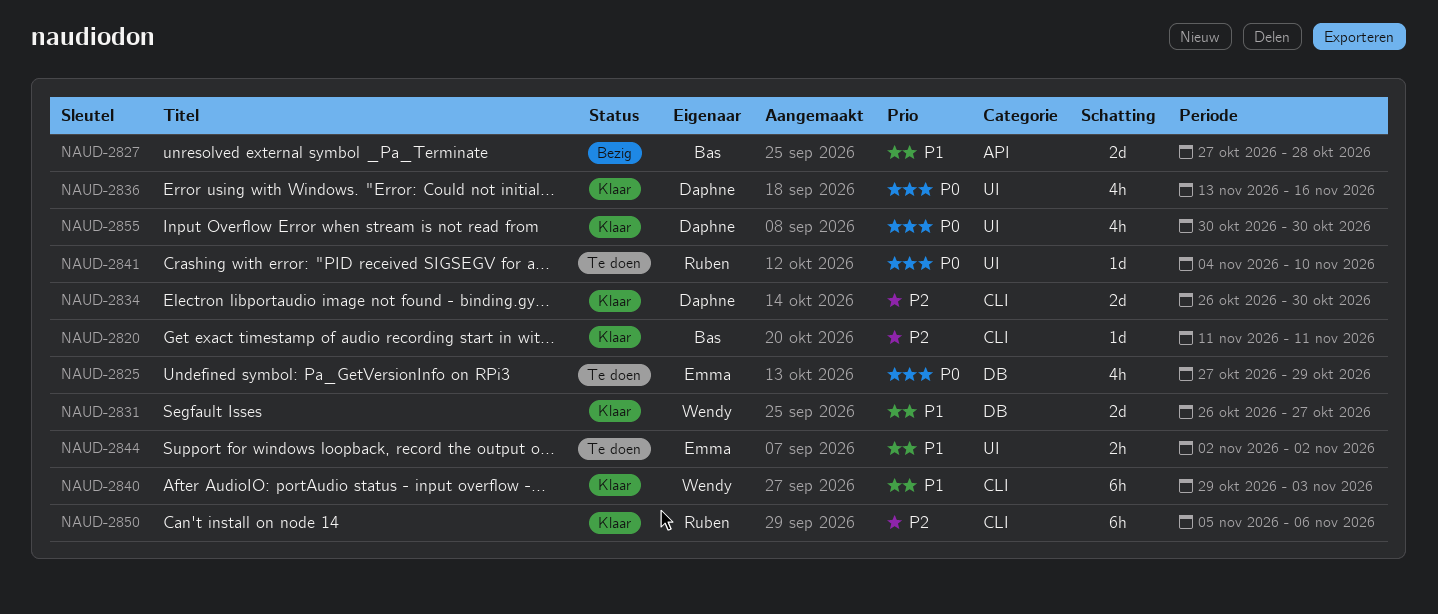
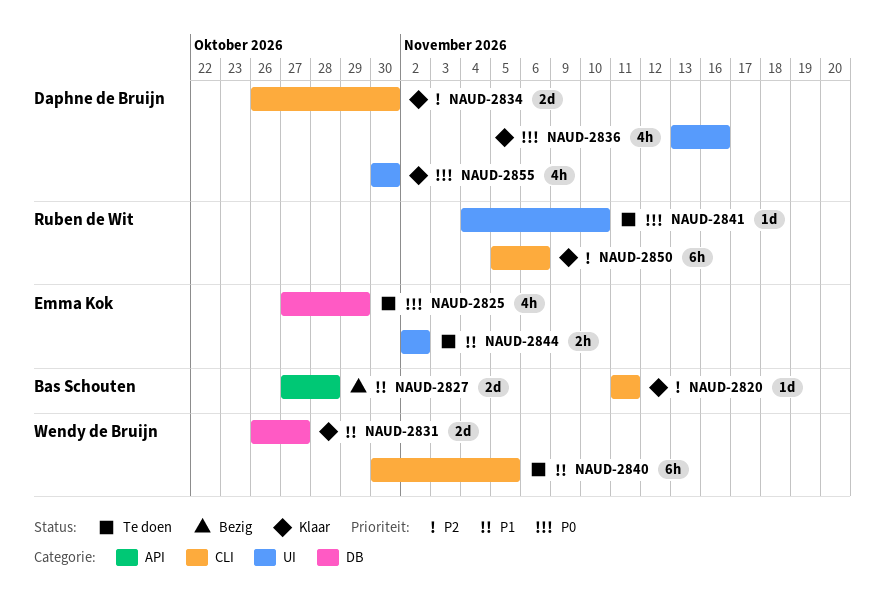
NAUD-2840, status: Klaar -> Te doen
NAUD-2840, start: Oct 29 -> Oct 30
NAUD-2840, due: Nov 3 -> Nov 5

